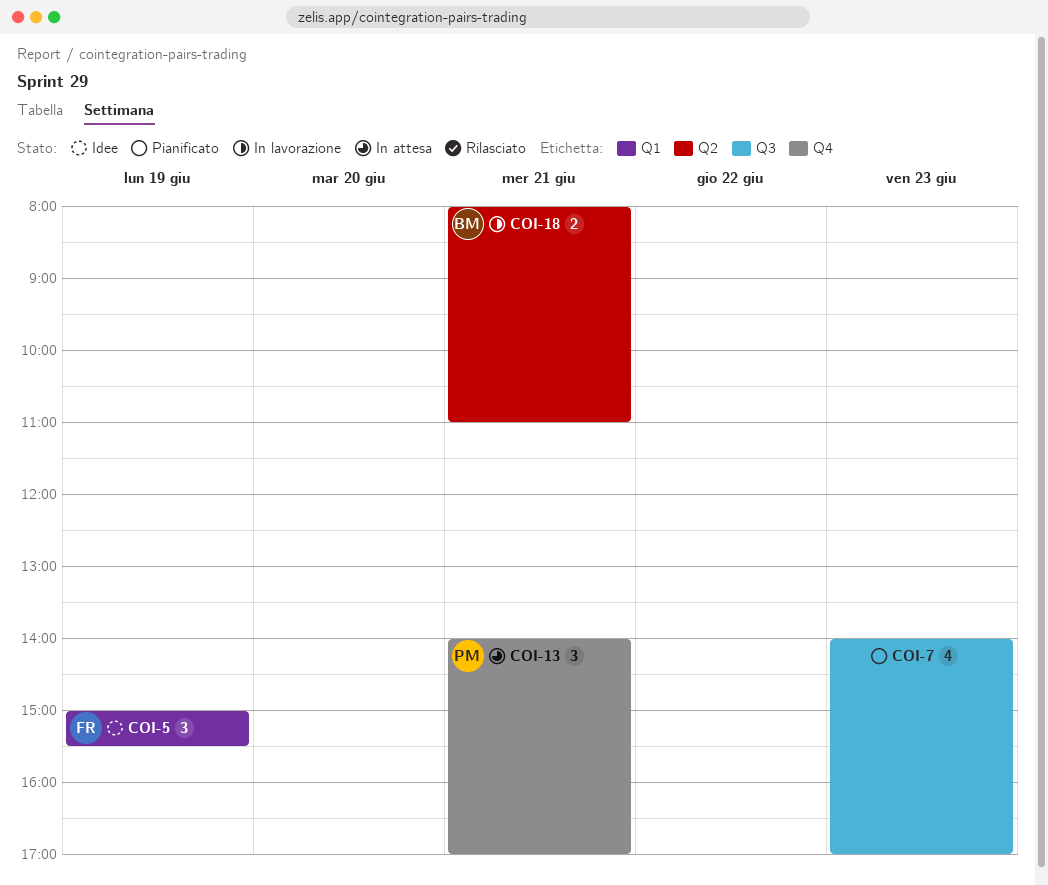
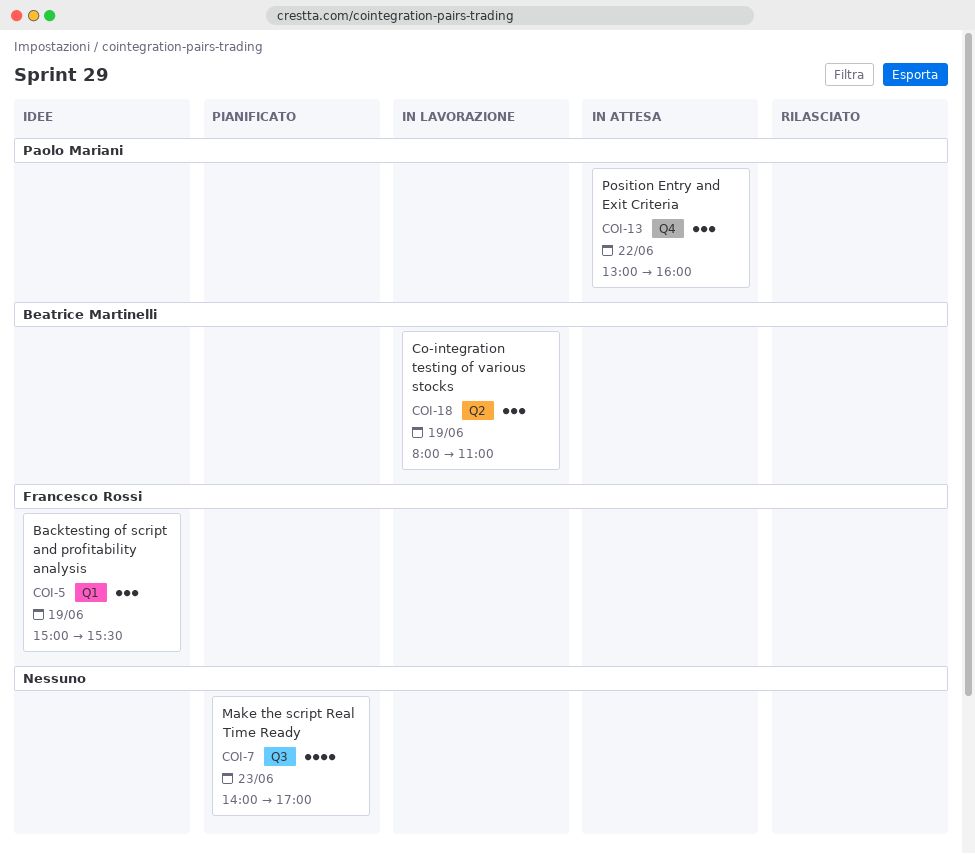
COI-13, day: Jun 21 -> Jun 22
COI-13, begins: 14:00 -> 13:00
COI-13, ends: 17:00 -> 16:00
COI-18, estimate: 2 -> 3
COI-18, day: Jun 21 -> Jun 19

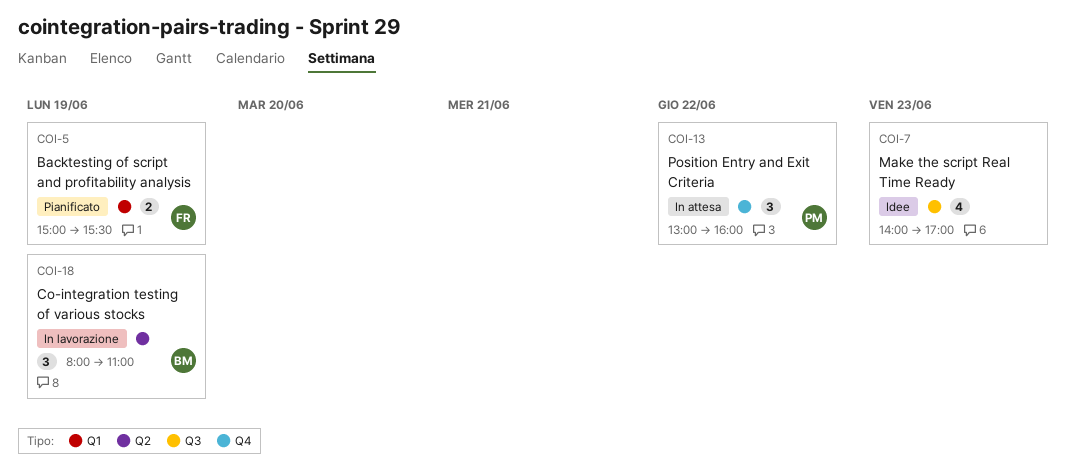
COI-5, status: Idee -> Pianificato
COI-5, estimate: 3 -> 2
COI-7, status: Pianificato -> Idee

